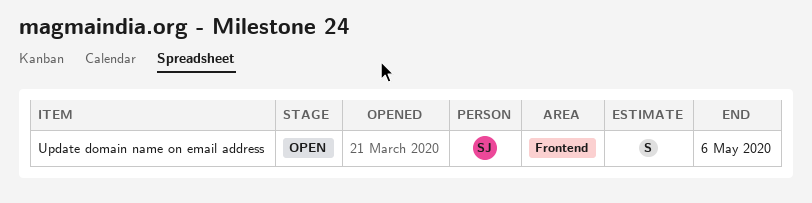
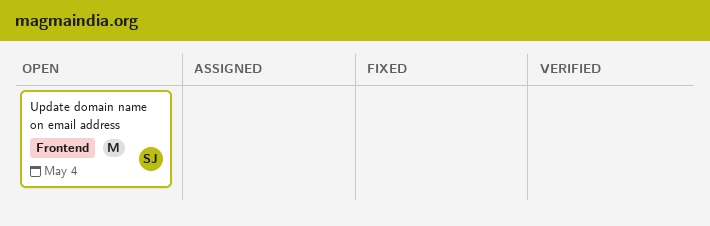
Update domain name on email address, estimate: S -> M
Update domain name on email address, due: May 6 -> May 4

